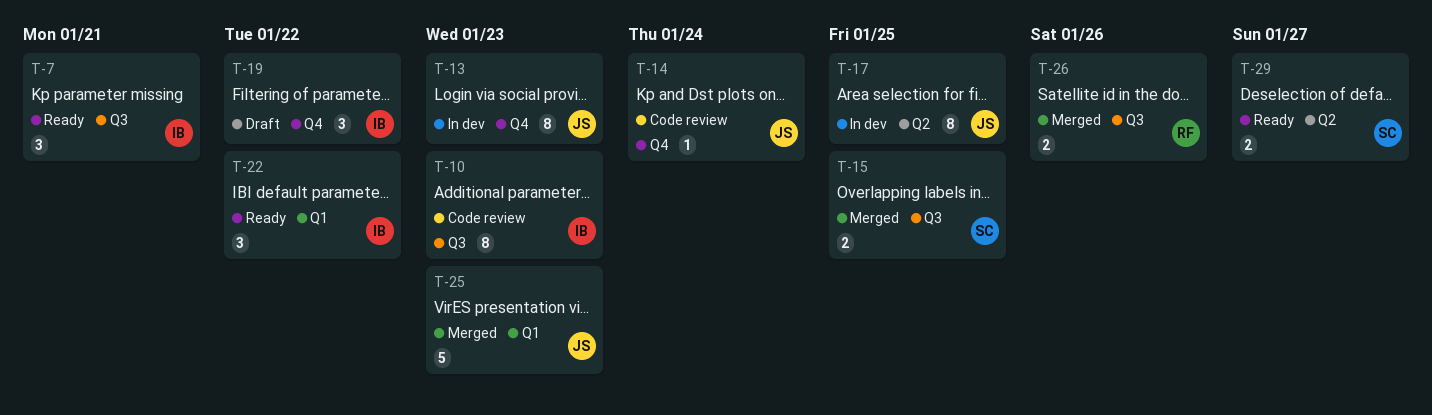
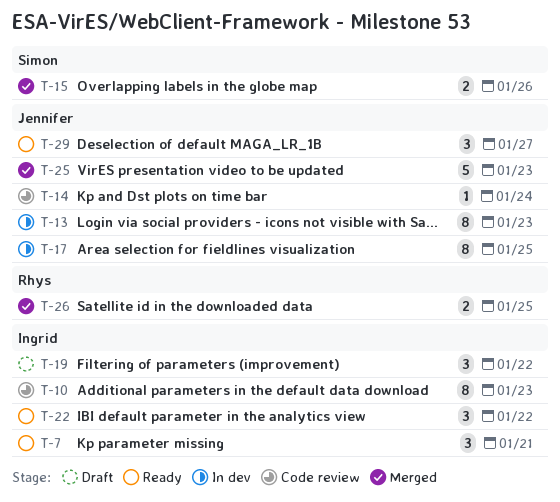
T-15, due: Jan 25 -> Jan 26
T-26, due: Jan 26 -> Jan 25
T-29, owner: Simon -> Jennifer
T-29, estimate: 2 -> 3

